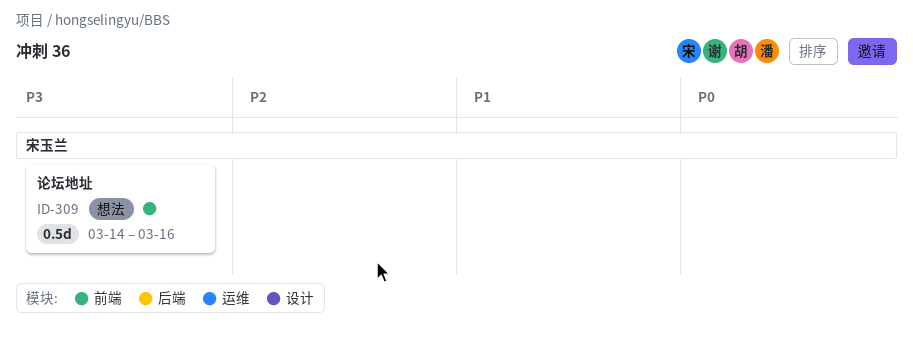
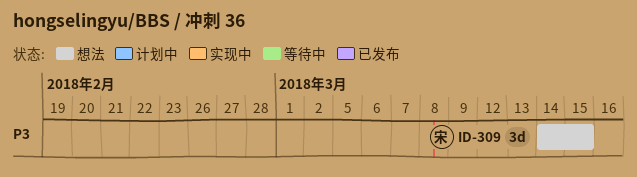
ID-309, estimate: 0.5d -> 3d
ID-309, due: Mar 16 -> Mar 15

